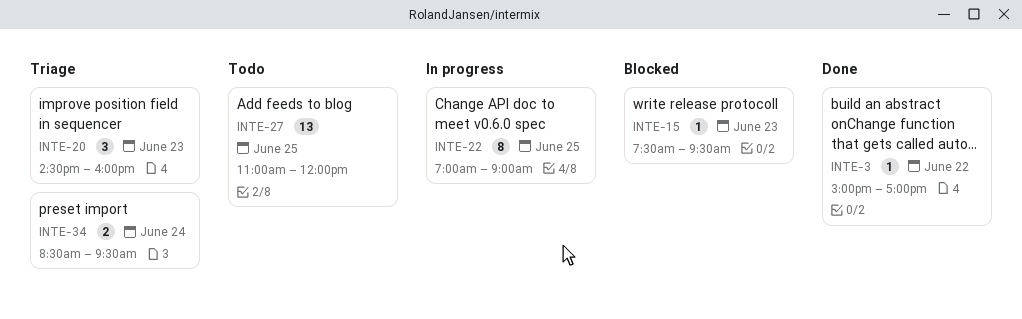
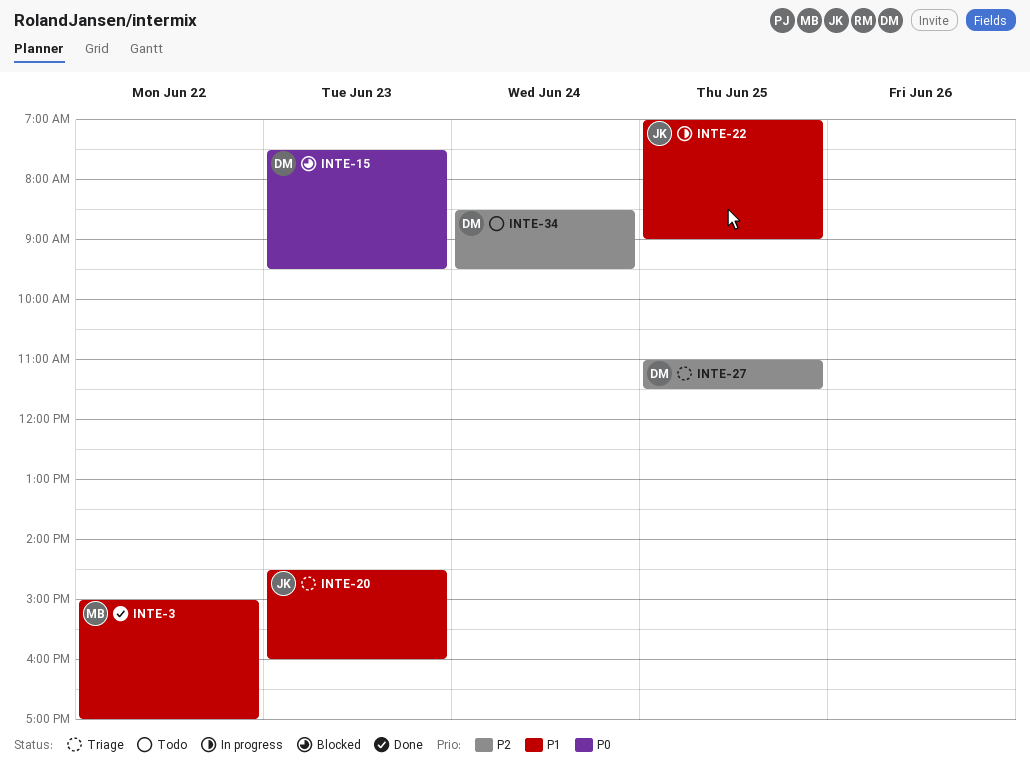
INTE-27, status: Todo -> Triage
INTE-27, ends: 12:00 -> 11:30
INTE-34, status: Triage -> Todo

